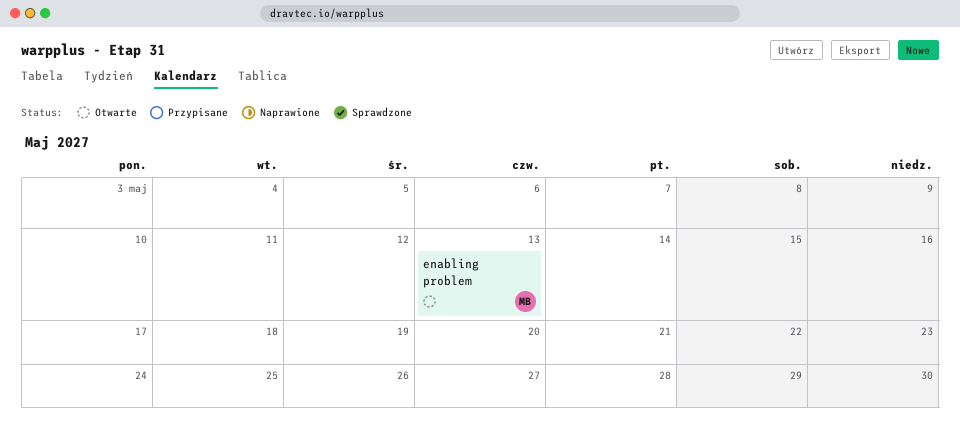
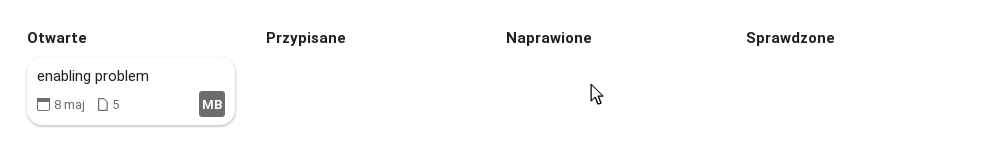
enabling problem, due: May 13 -> May 8

